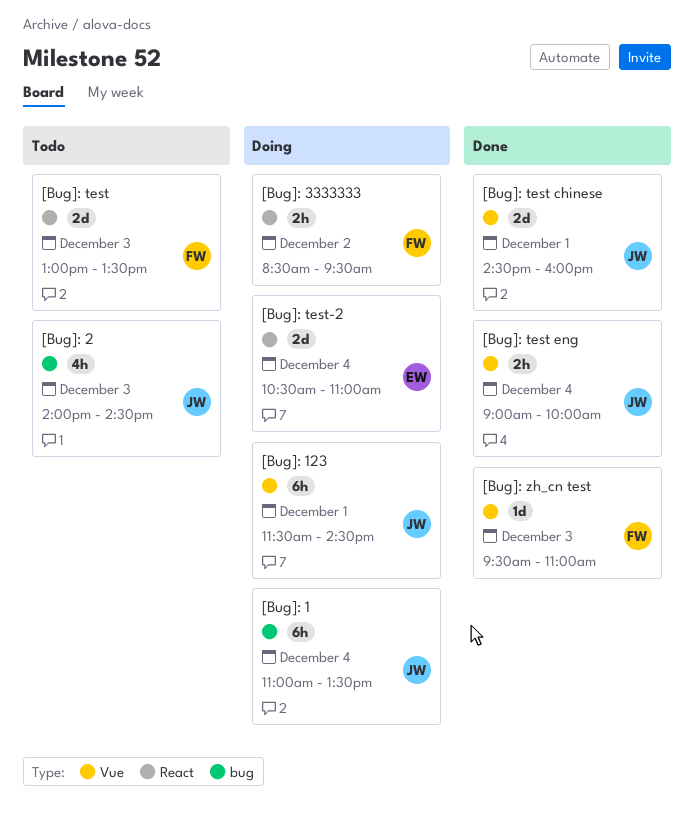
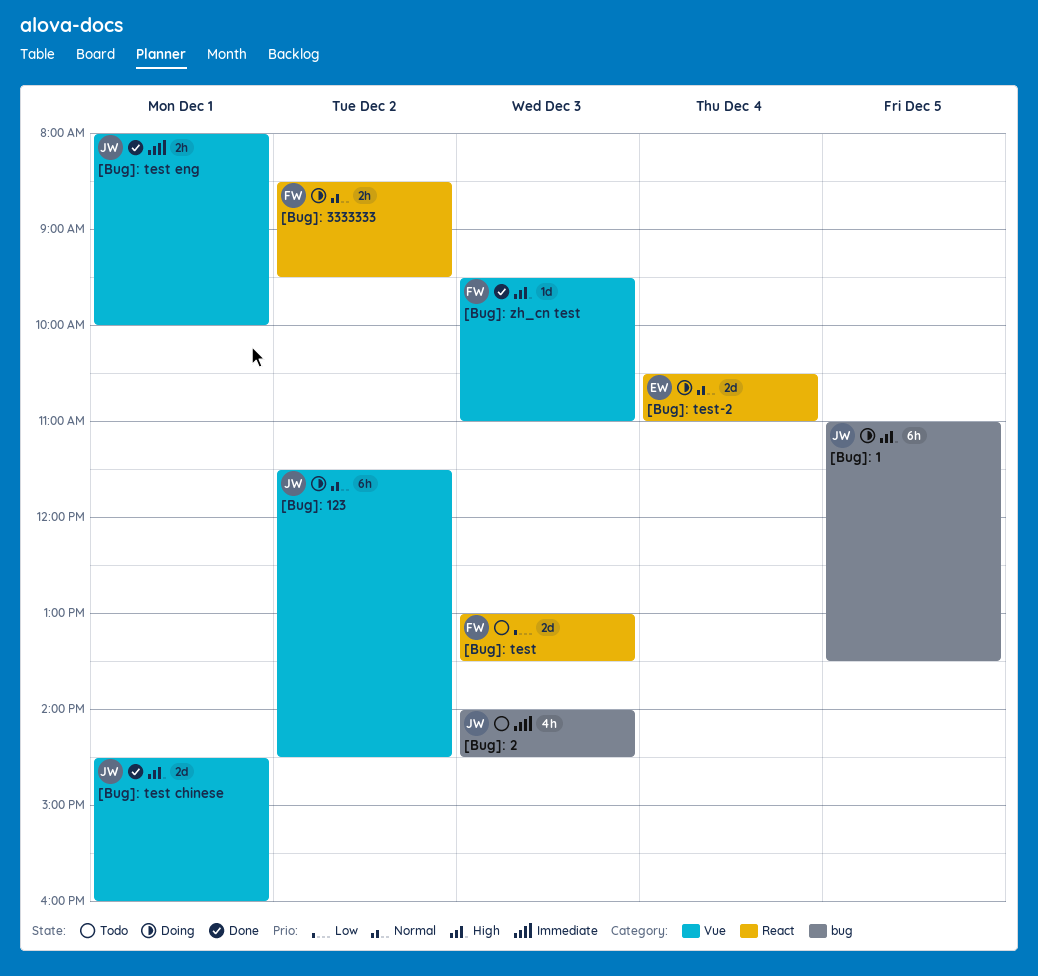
[Bug]: 1, day: Dec 4 -> Dec 5
[Bug]: 123, day: Dec 1 -> Dec 2
[Bug]: test eng, day: Dec 4 -> Dec 1
[Bug]: test eng, begins: 09:00 -> 08:00

